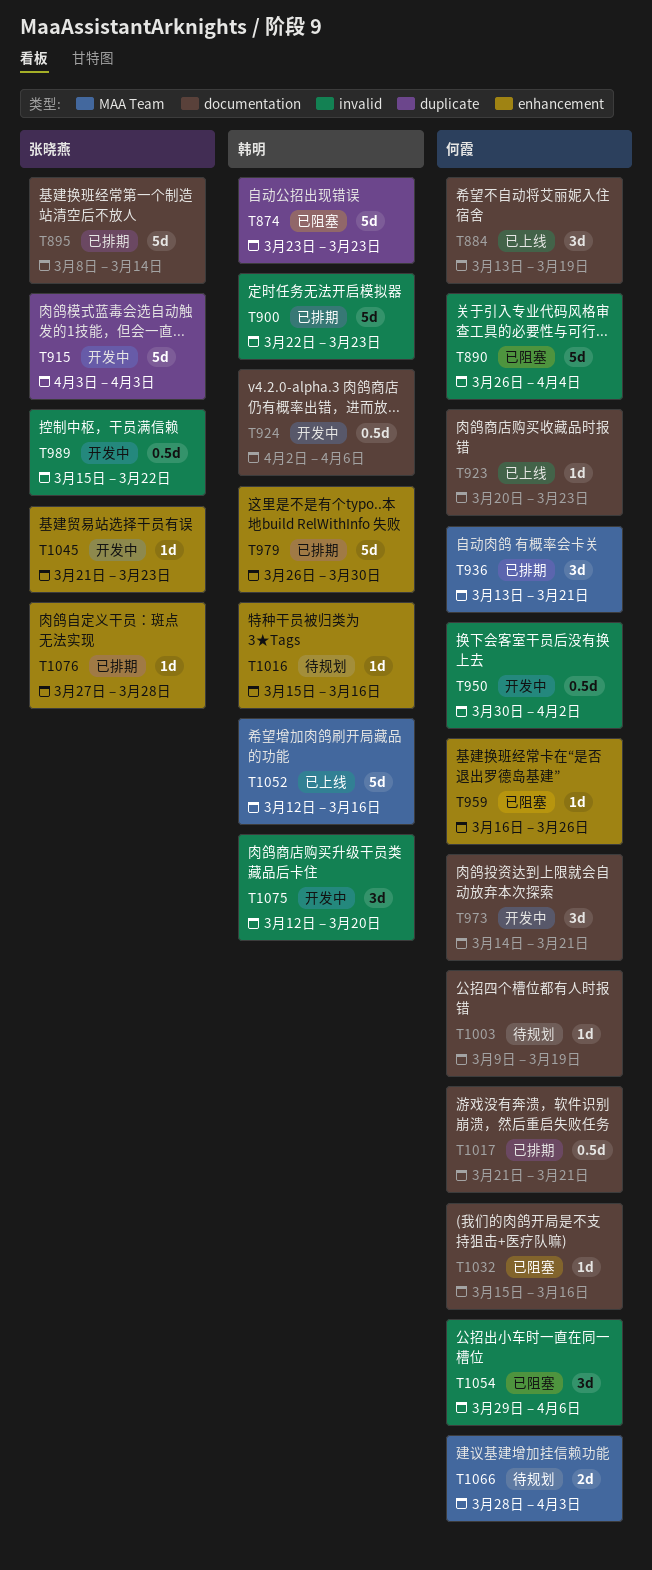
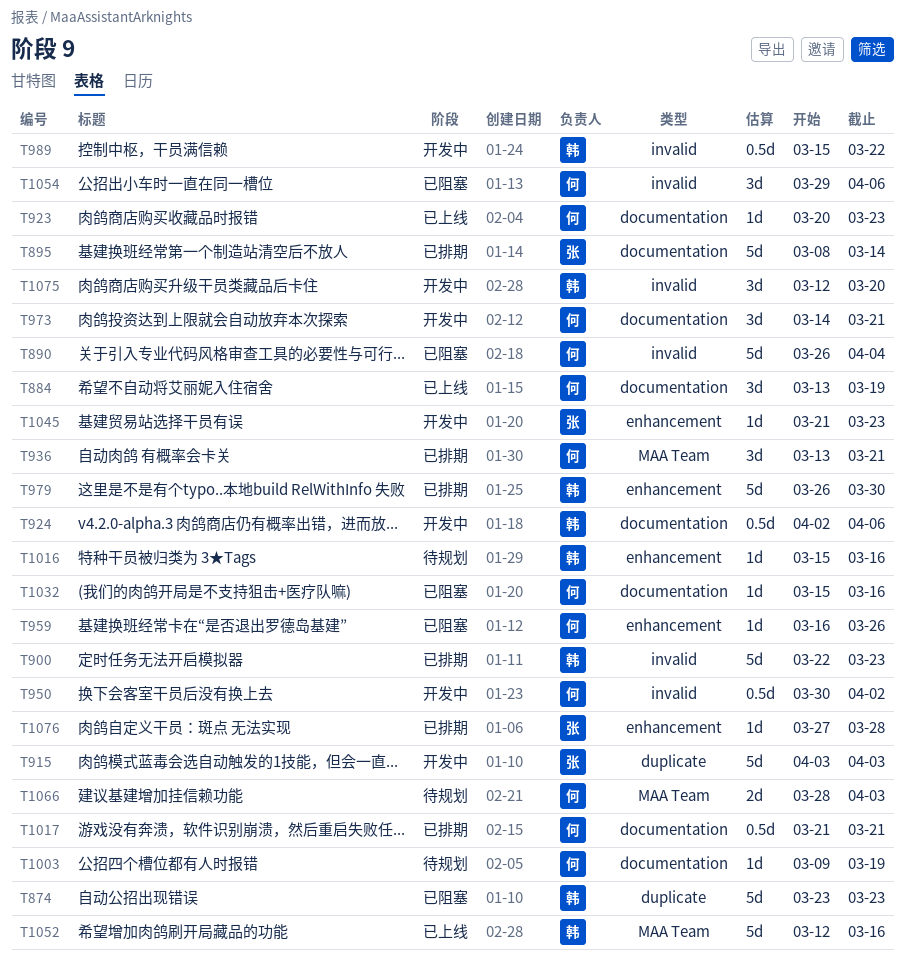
T989, owner: 张晓燕 -> 韩明

